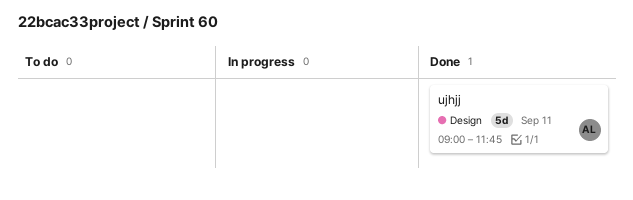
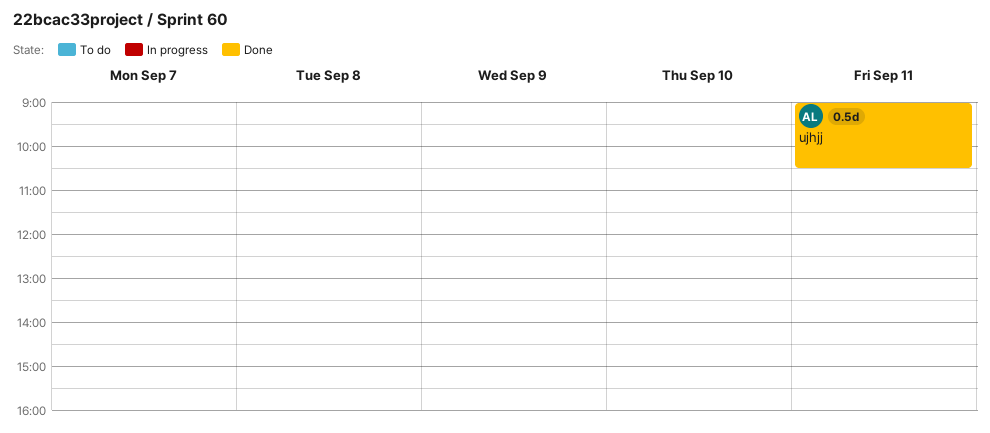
ujhjj, estimate: 5d -> 0.5d
ujhjj, ends: 11:45 -> 10:30

